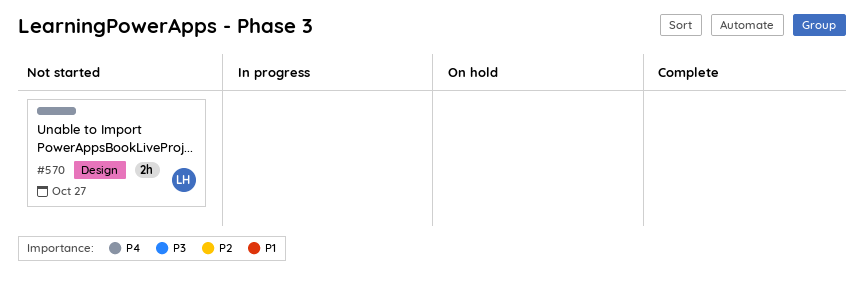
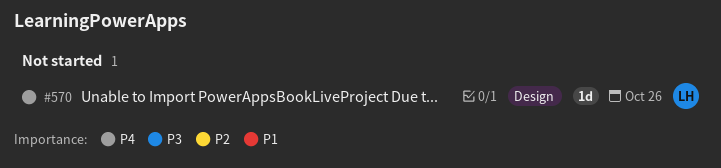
#570, estimate: 2h -> 1d
#570, due: Oct 27 -> Oct 26

